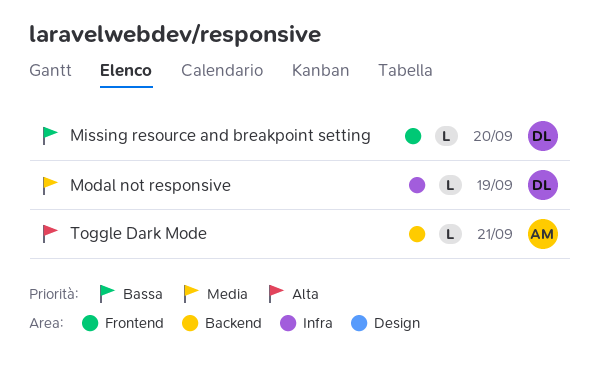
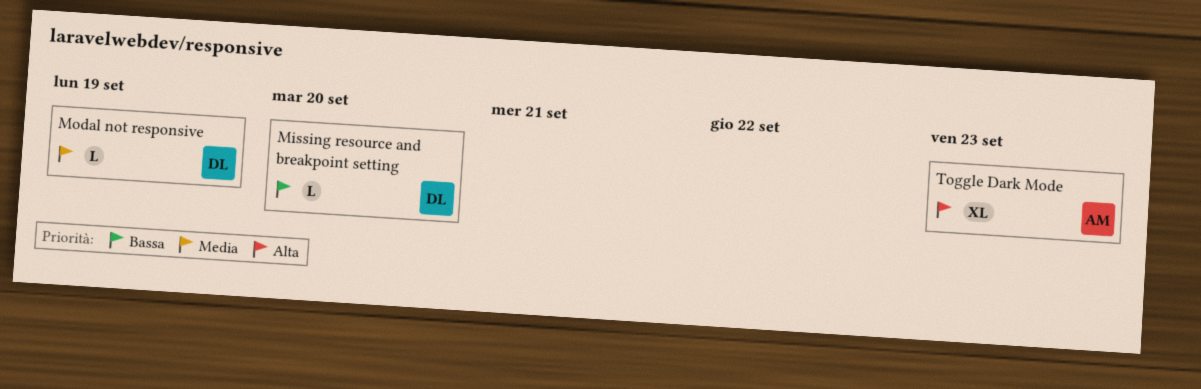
Toggle Dark Mode, estimate: L -> XL
Toggle Dark Mode, due: Sep 21 -> Sep 23

